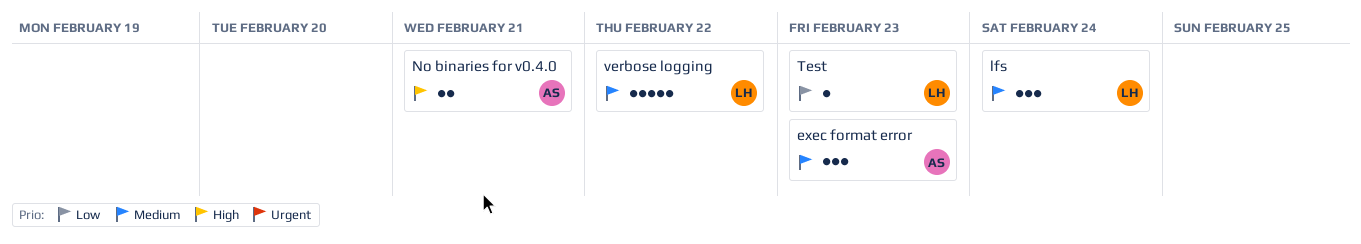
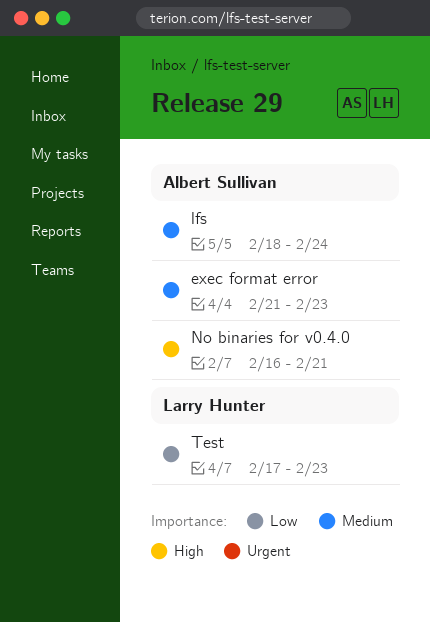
lfs, owner: Larry Hunter -> Albert Sullivan
verbose logging: present -> none

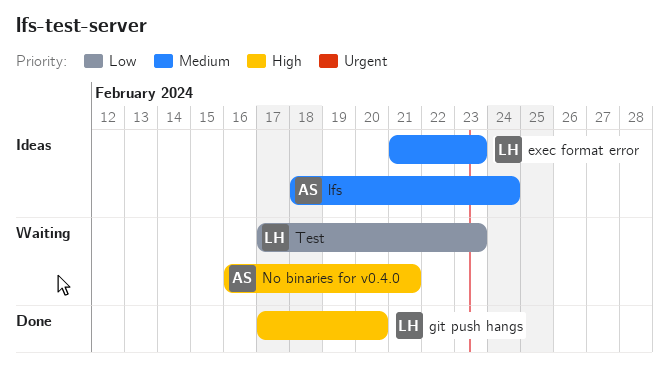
exec format error, owner: Albert Sullivan -> Larry Hunter
git push hangs: none -> present

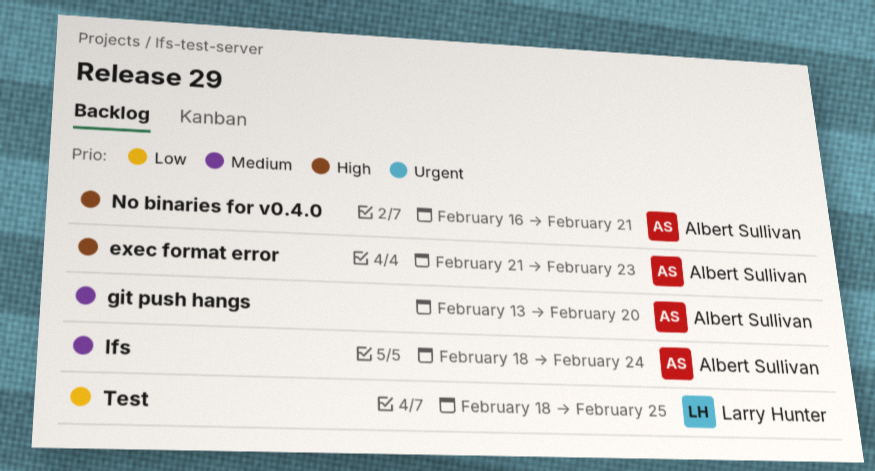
exec format error, owner: Larry Hunter -> Albert Sullivan
exec format error, priority: Medium -> High
git push hangs, owner: Larry Hunter -> Albert Sullivan
git push hangs, priority: High -> Medium
git push hangs, start: Feb 17 -> Feb 13
Test, start: Feb 17 -> Feb 18
Test, due: Feb 23 -> Feb 25

